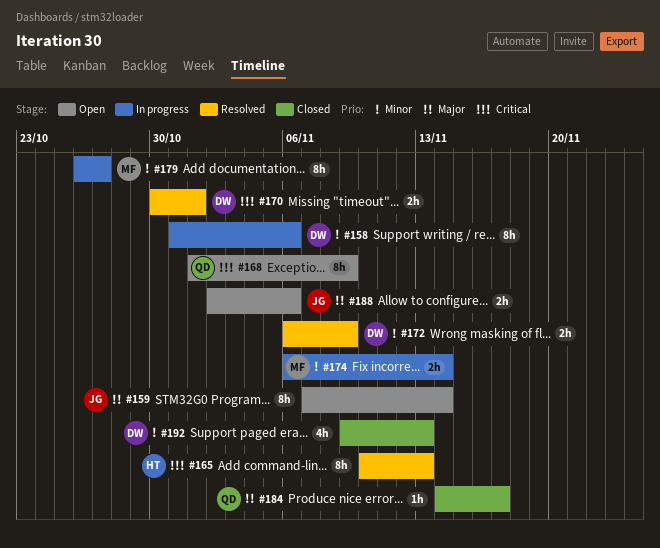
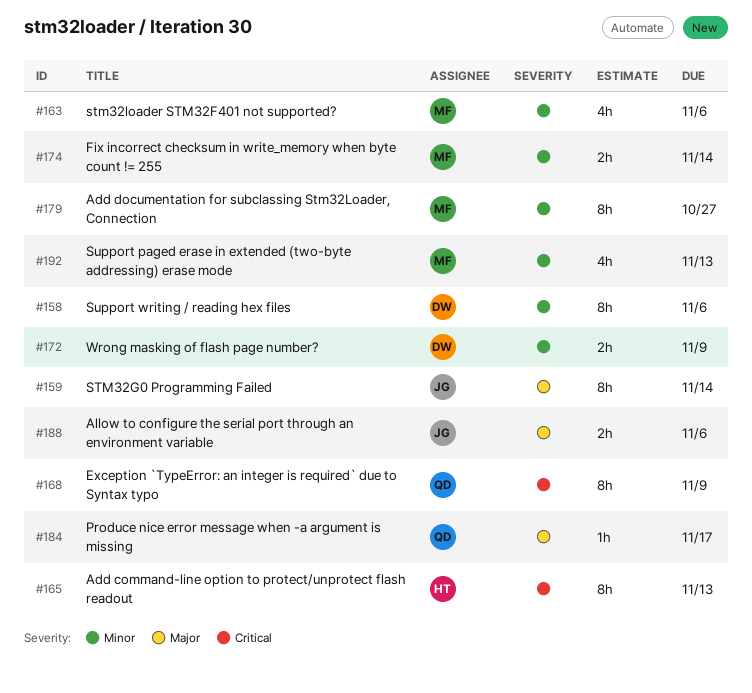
#163: none -> present
#170: present -> none
#192, owner: DW -> MF

